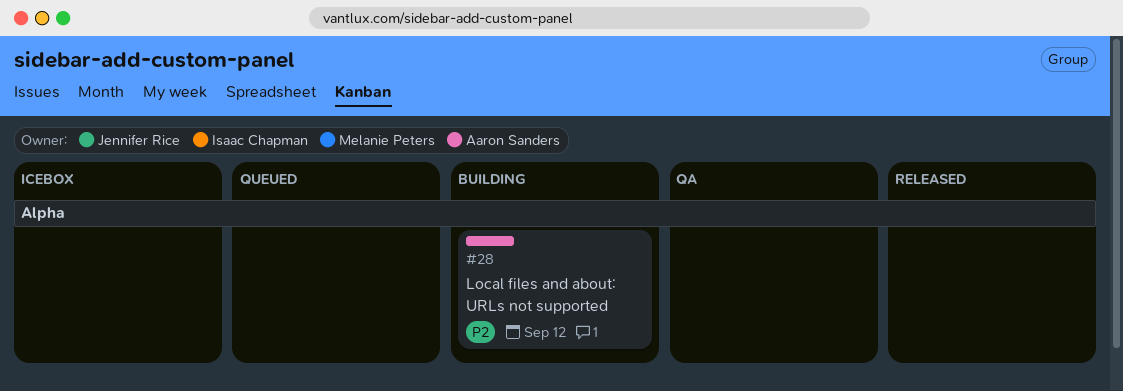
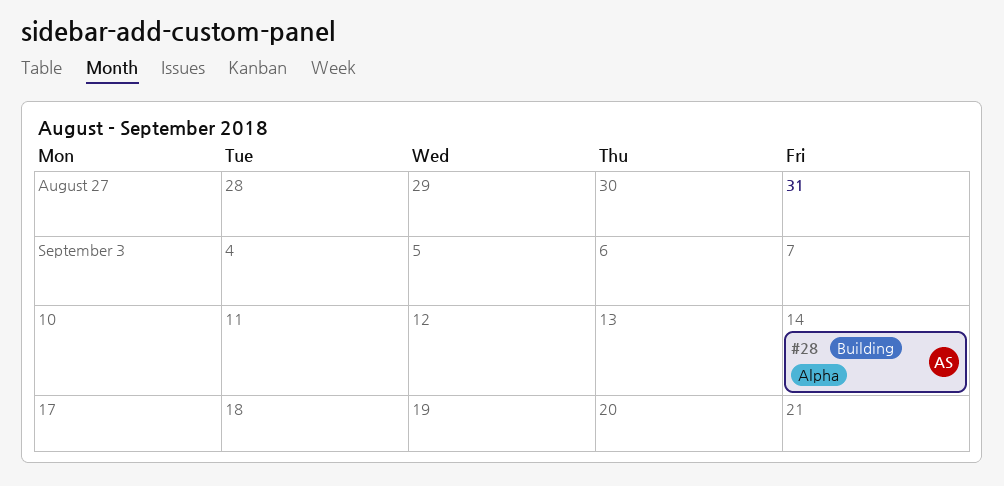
#28, due: Sep 12 -> Sep 14

